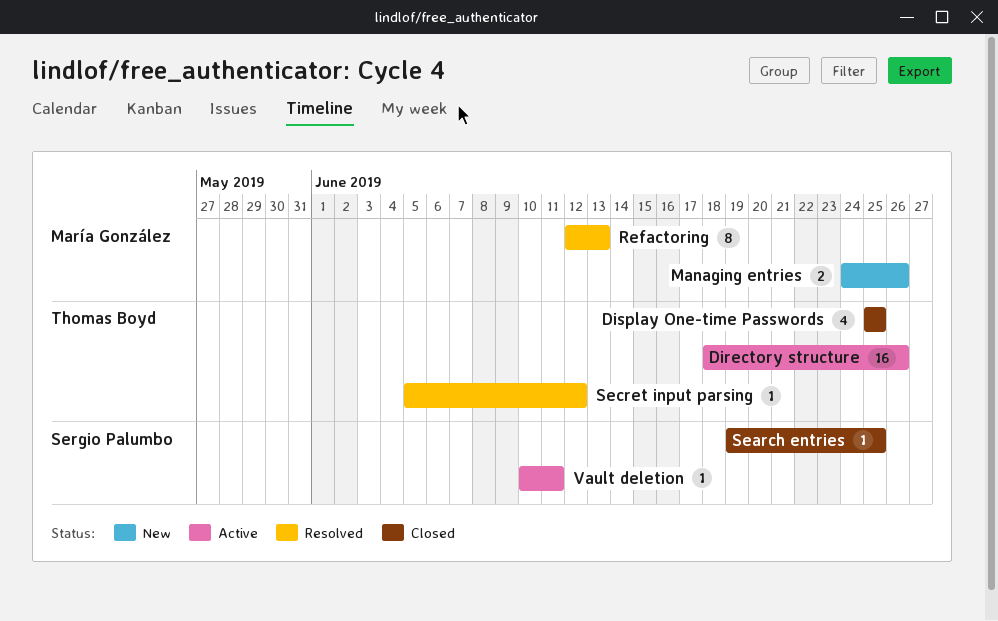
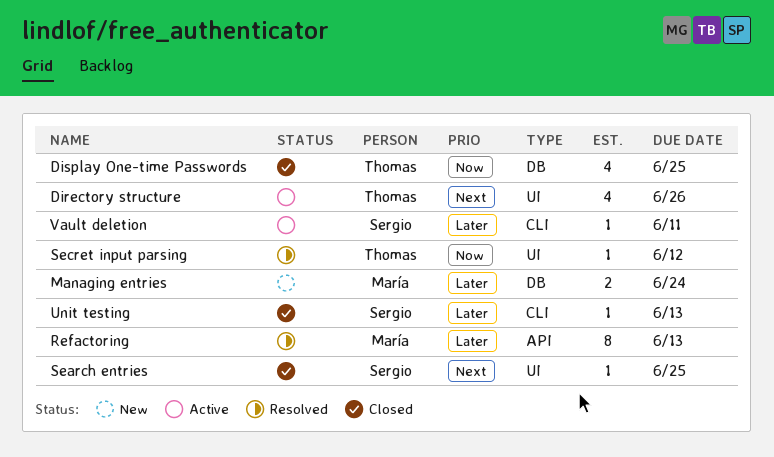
Directory structure, estimate: 16 -> 4
Managing entries, due: Jun 26 -> Jun 24
Unit testing: none -> present

